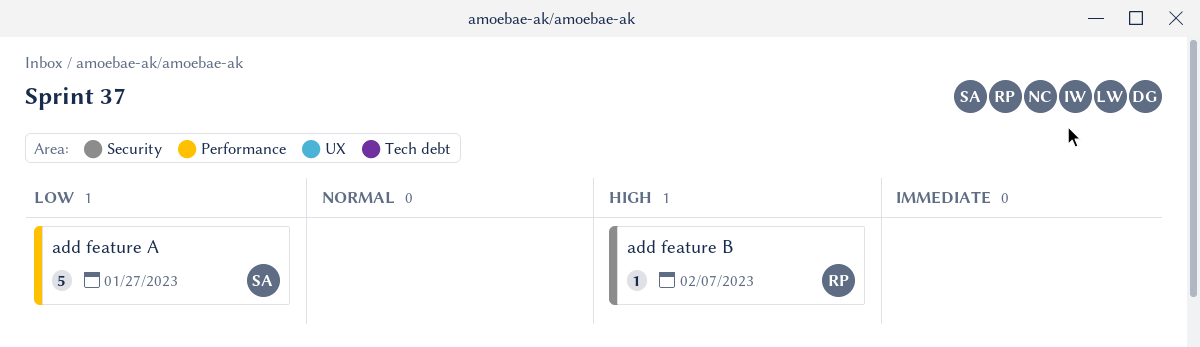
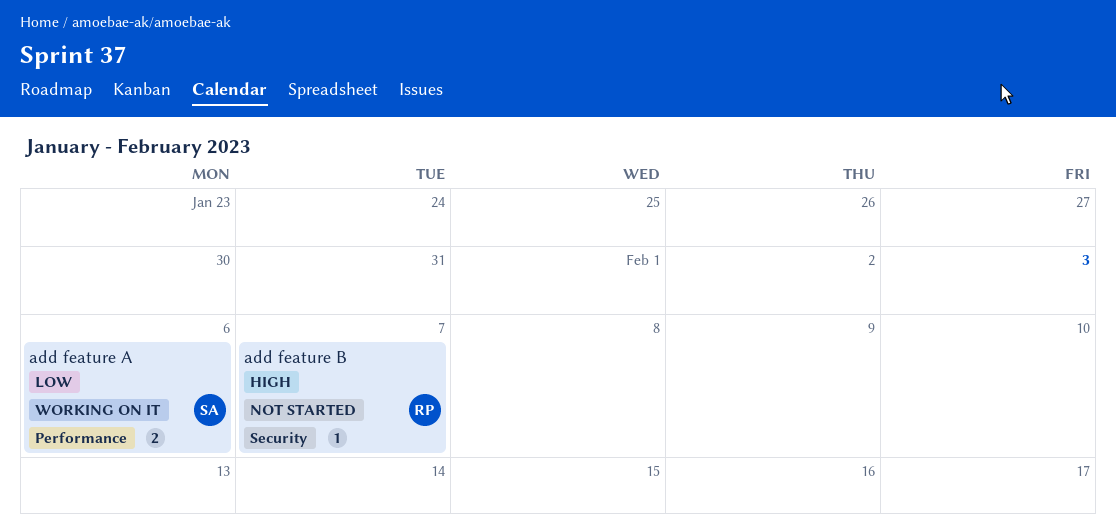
add feature A, estimate: 5 -> 2
add feature A, due: Jan 27 -> Feb 6

